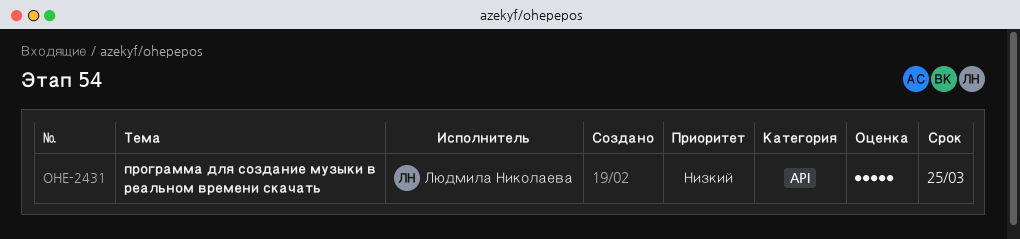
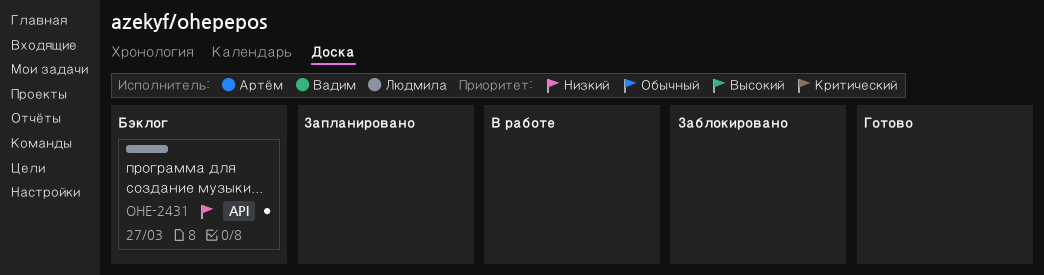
OHE-2431, estimate: 5 -> 1
OHE-2431, due: Mar 25 -> Mar 27

